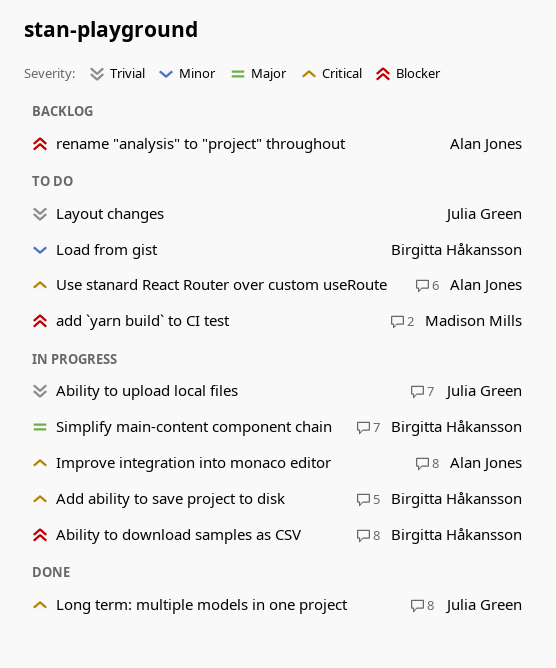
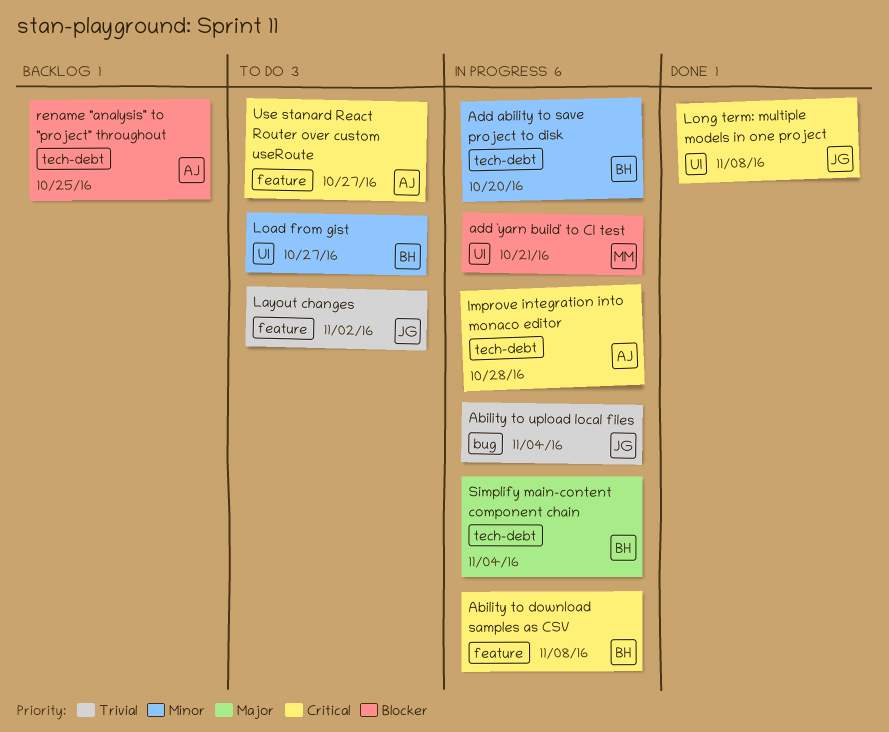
Ability to download samples as CSV, priority: Blocker -> Critical
add `yarn build` to CI test, status: To do -> In progress
Add ability to save project to disk, priority: Critical -> Minor

